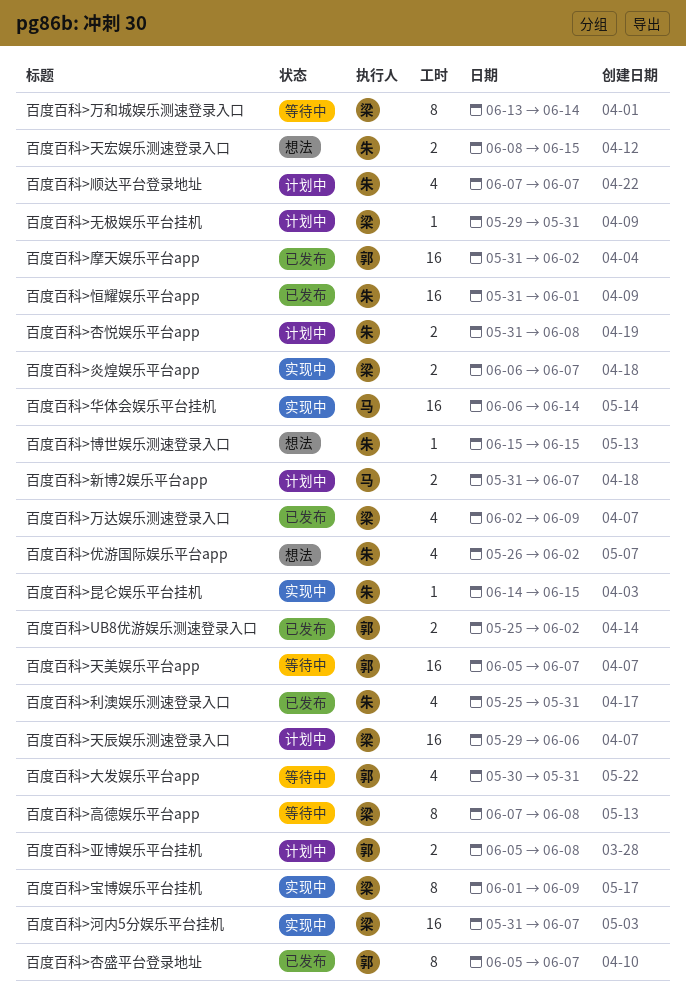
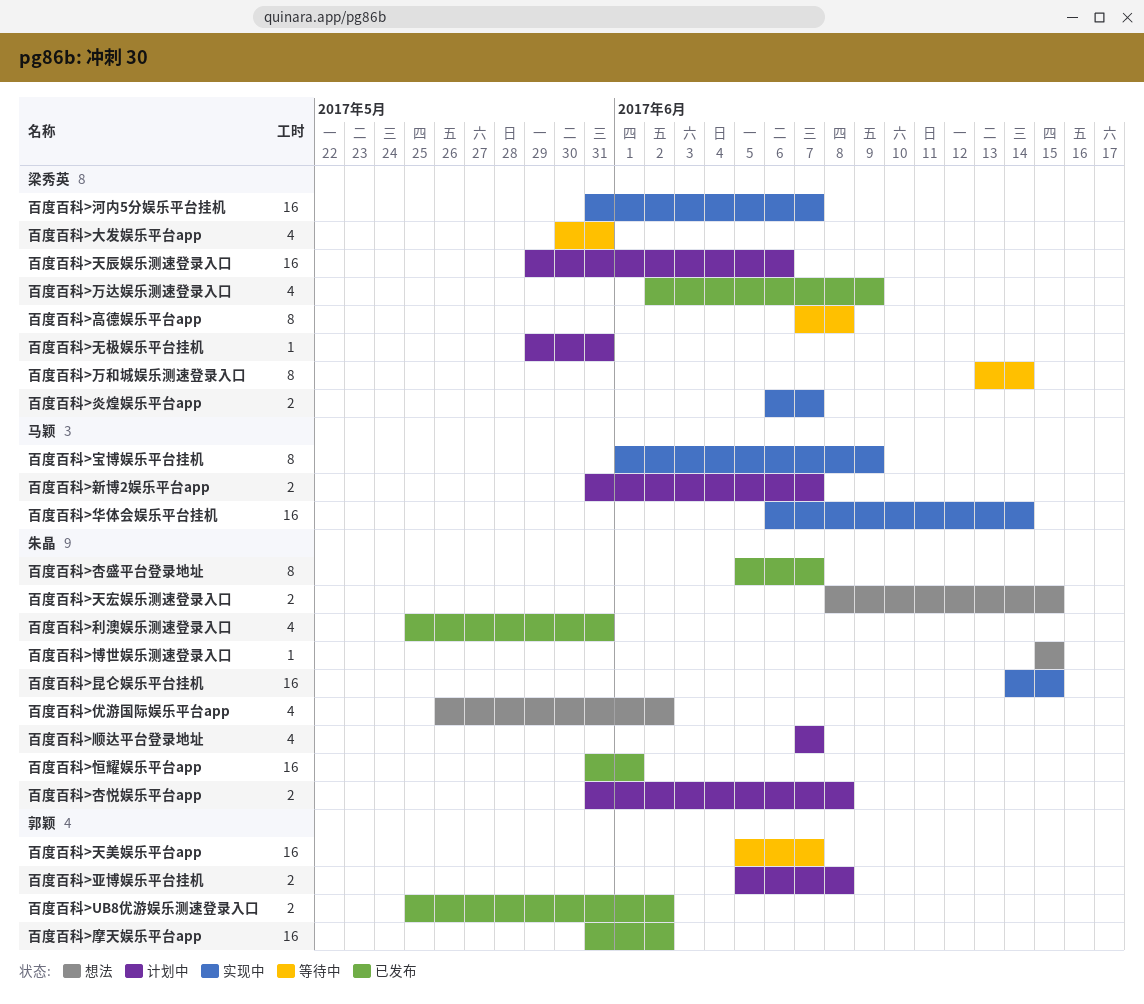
百度百科>大发娱乐平台app, owner: 郭颖 -> 梁秀英
百度百科>宝博娱乐平台挂机, owner: 梁秀英 -> 马颖
百度百科>昆仑娱乐平台挂机, estimate: 1 -> 16
百度百科>杏盛平台登录地址, owner: 郭颖 -> 朱晶

